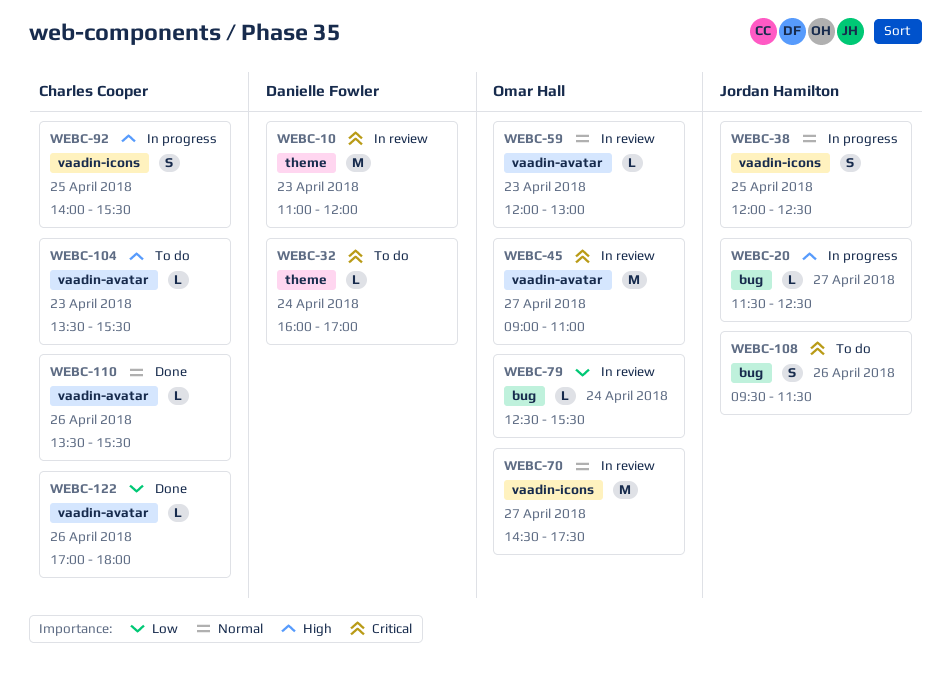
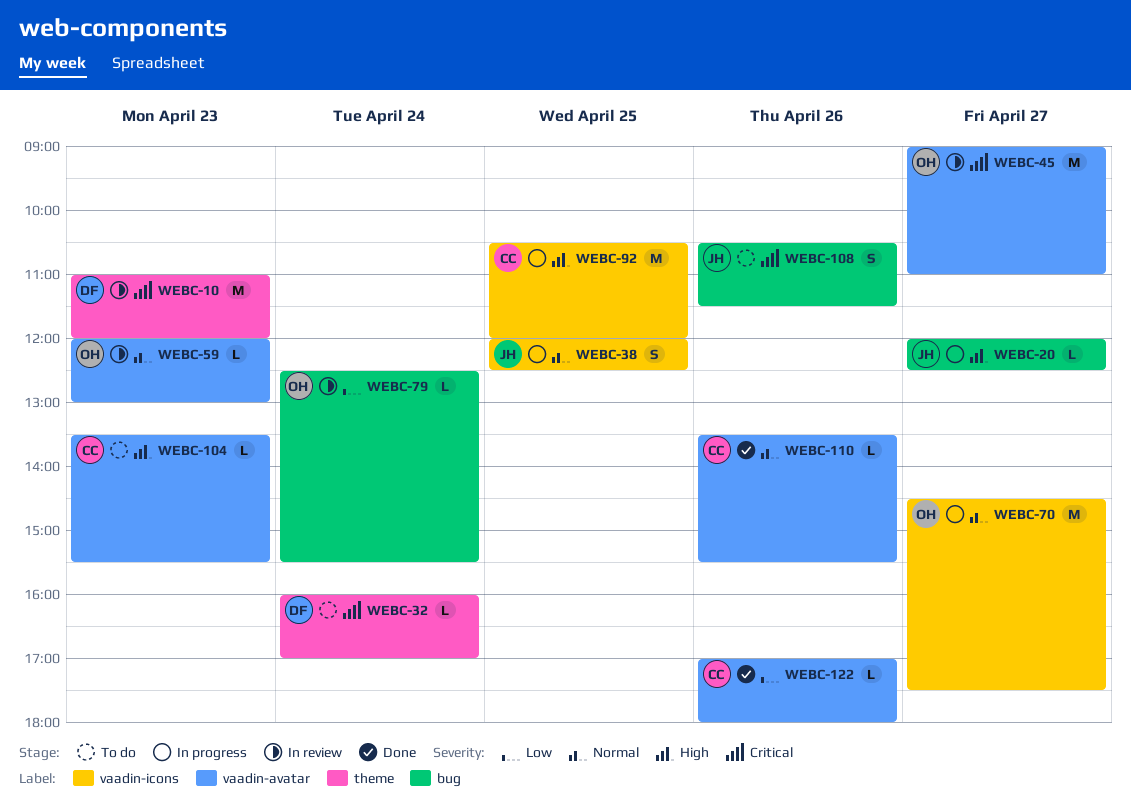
WEBC-20, begins: 11:30 -> 12:00
WEBC-70, status: In review -> In progress
WEBC-92, estimate: S -> M
WEBC-92, begins: 14:00 -> 10:30
WEBC-92, ends: 15:30 -> 12:00
WEBC-108, begins: 09:30 -> 10:30

